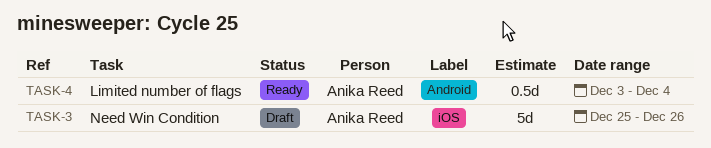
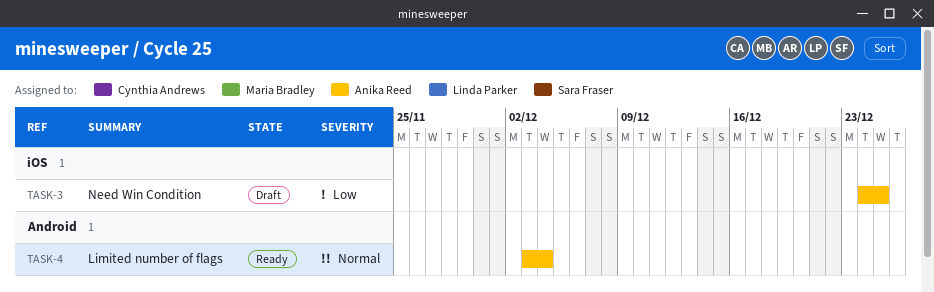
TASK-3, start: Dec 25 -> Dec 24
TASK-3, due: Dec 26 -> Dec 25

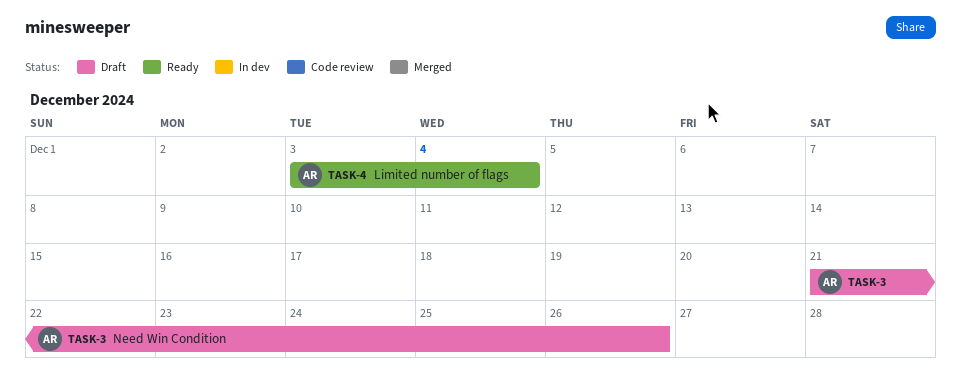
TASK-3, start: Dec 24 -> Dec 21
TASK-3, due: Dec 25 -> Dec 26

